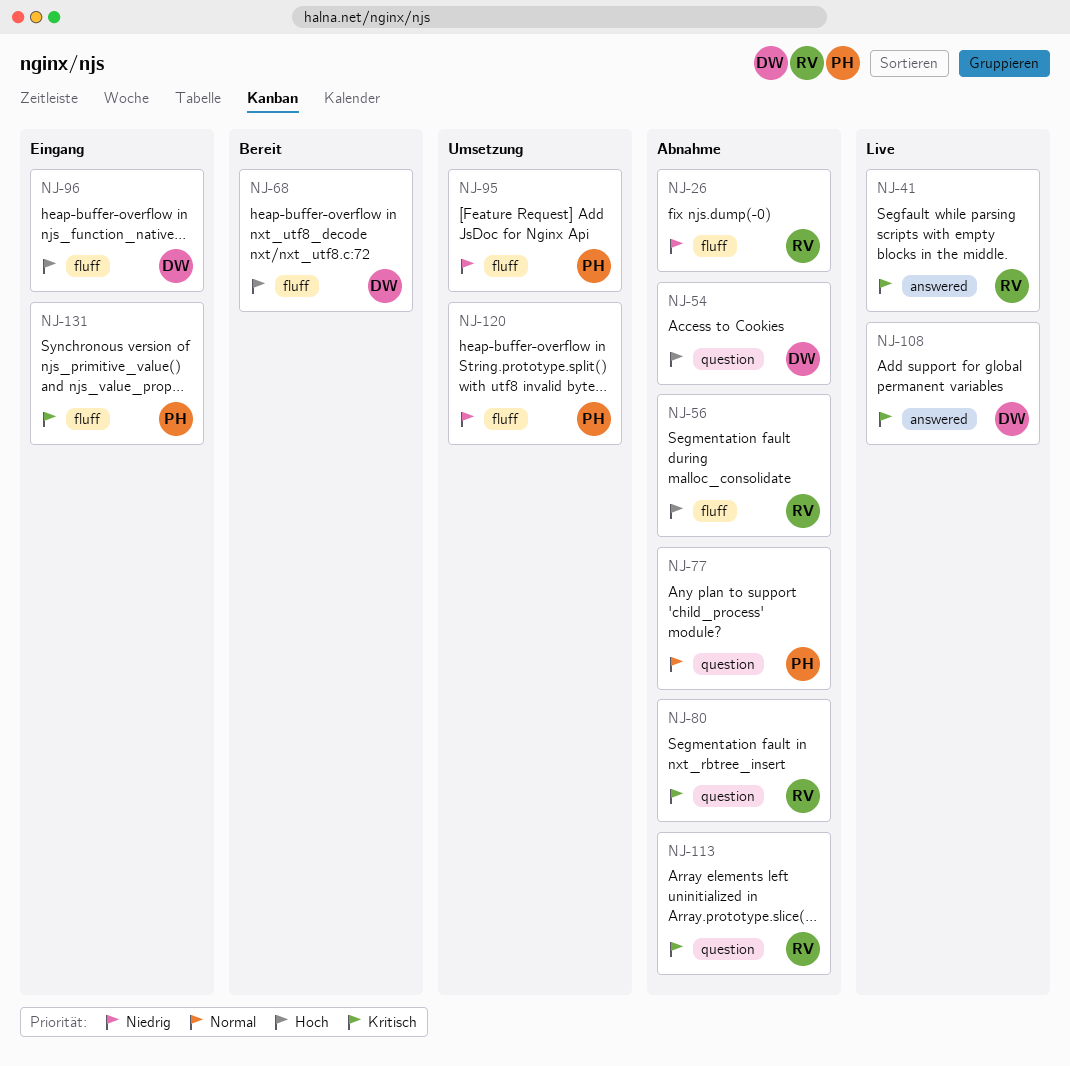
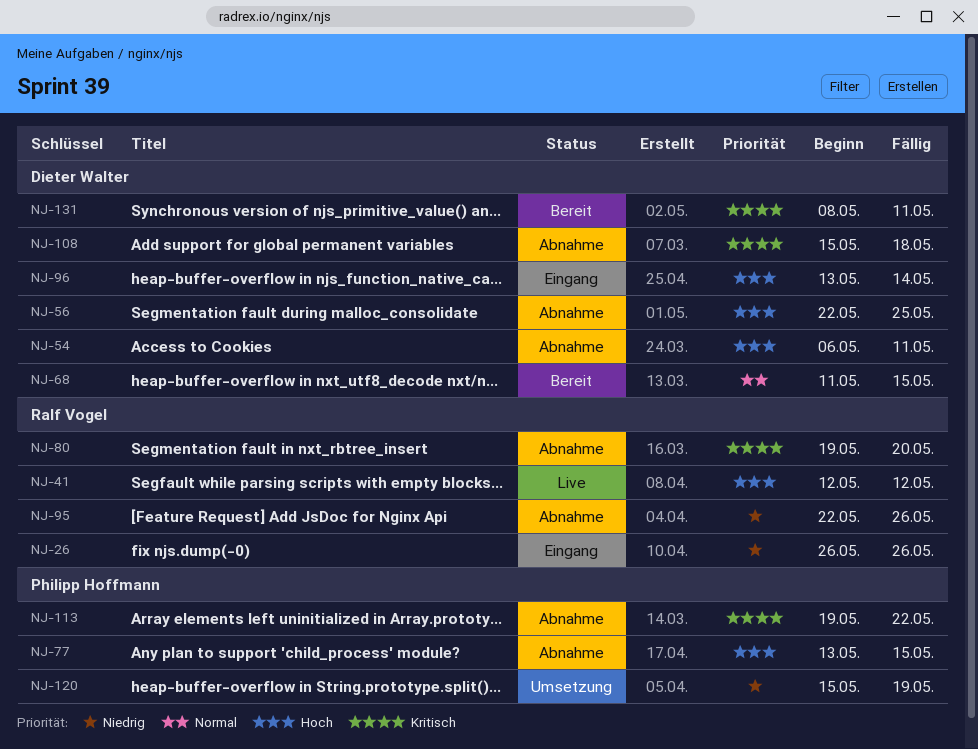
NJ-26, status: Abnahme -> Eingang
NJ-41, priority: Kritisch -> Hoch
NJ-56, owner: Ralf Vogel -> Dieter Walter
NJ-68, priority: Hoch -> Normal
NJ-77, priority: Normal -> Hoch
NJ-95, status: Umsetzung -> Abnahme
NJ-95, owner: Philipp Hoffmann -> Ralf Vogel
NJ-108, status: Live -> Abnahme
NJ-113, owner: Ralf Vogel -> Philipp Hoffmann
NJ-131, status: Eingang -> Bereit
NJ-131, owner: Philipp Hoffmann -> Dieter Walter

